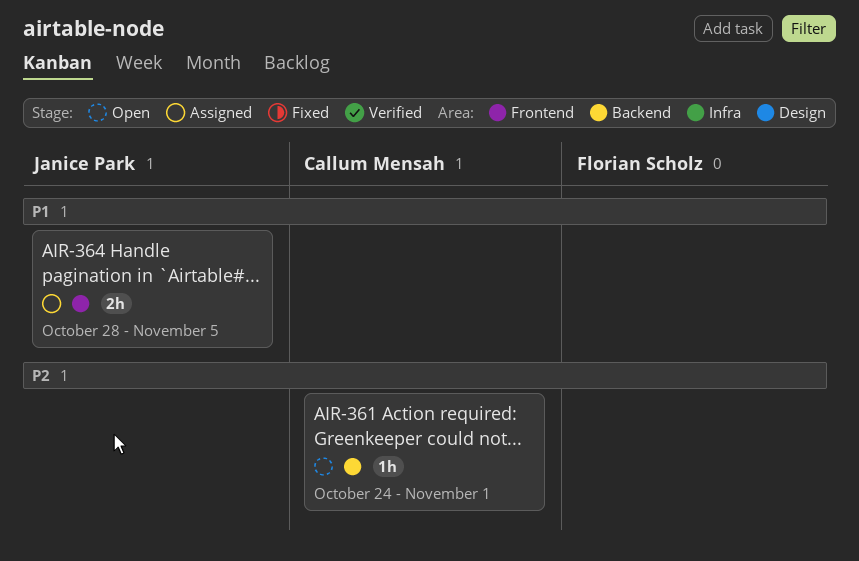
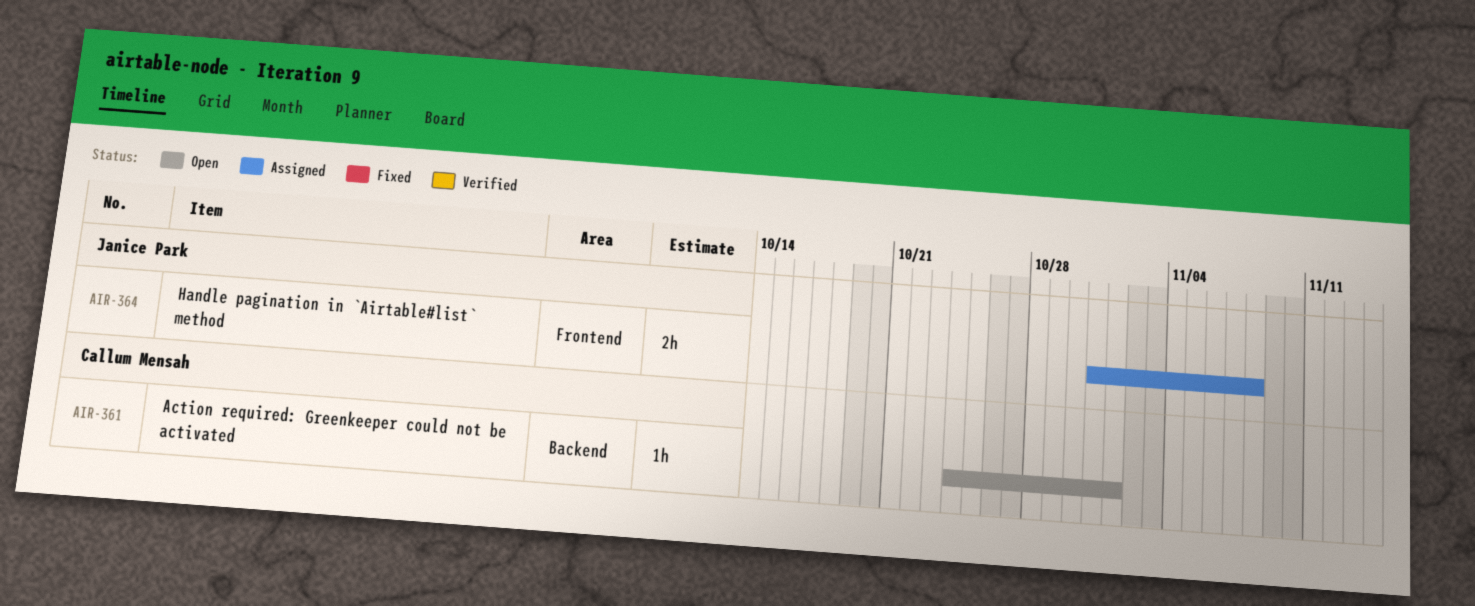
AIR-364, start: Oct 28 -> Oct 31
AIR-364, due: Nov 5 -> Nov 8

